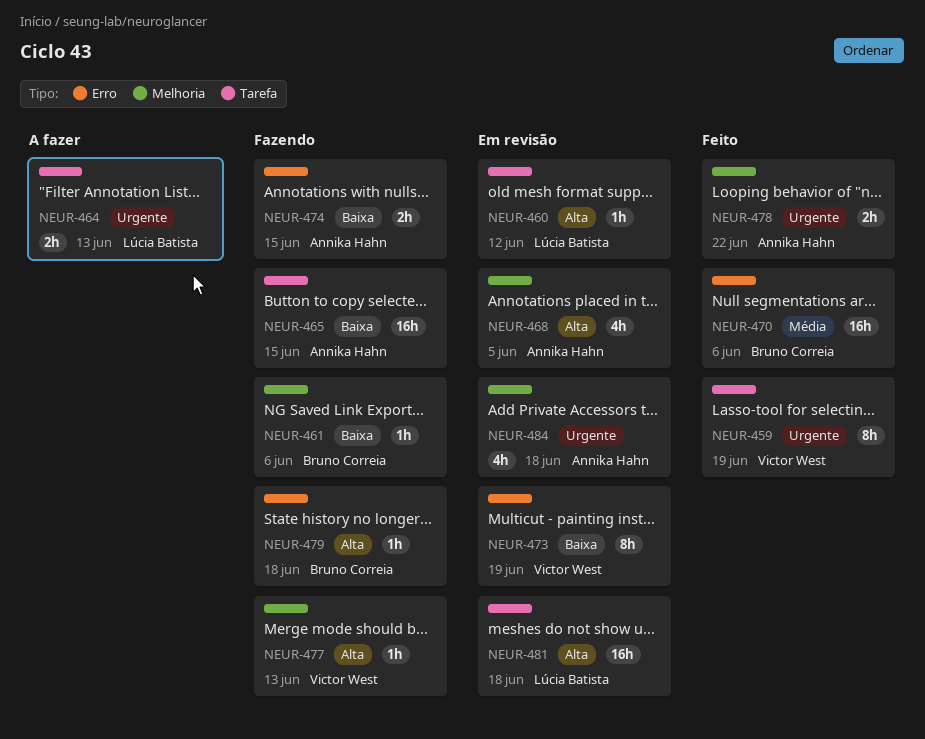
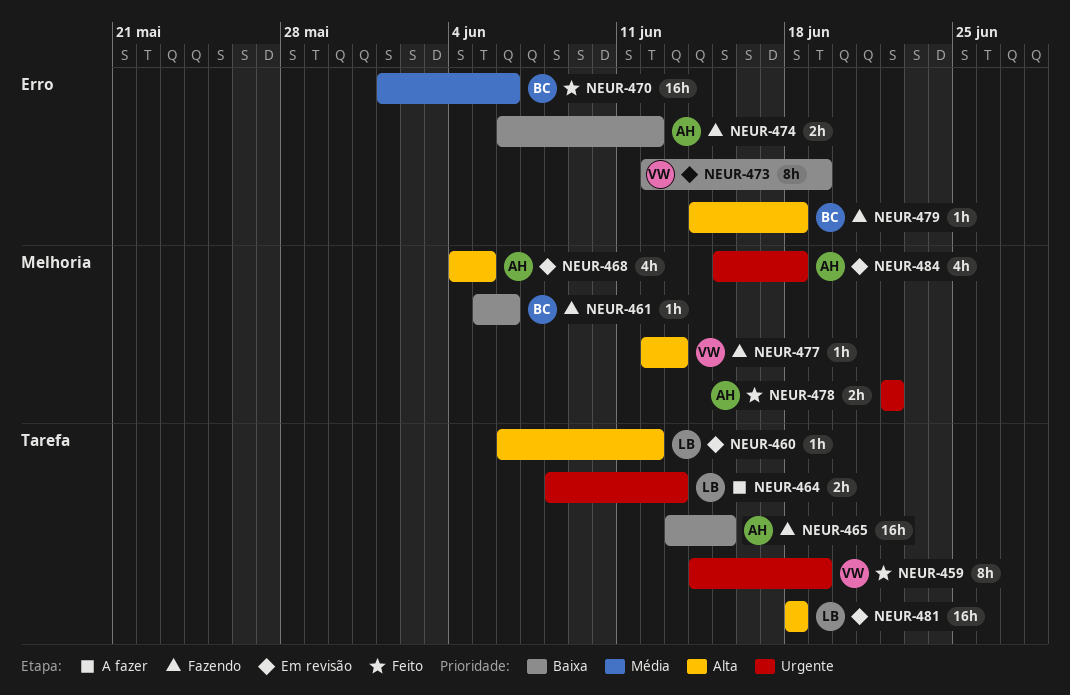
NEUR-474, due: Jun 15 -> Jun 12

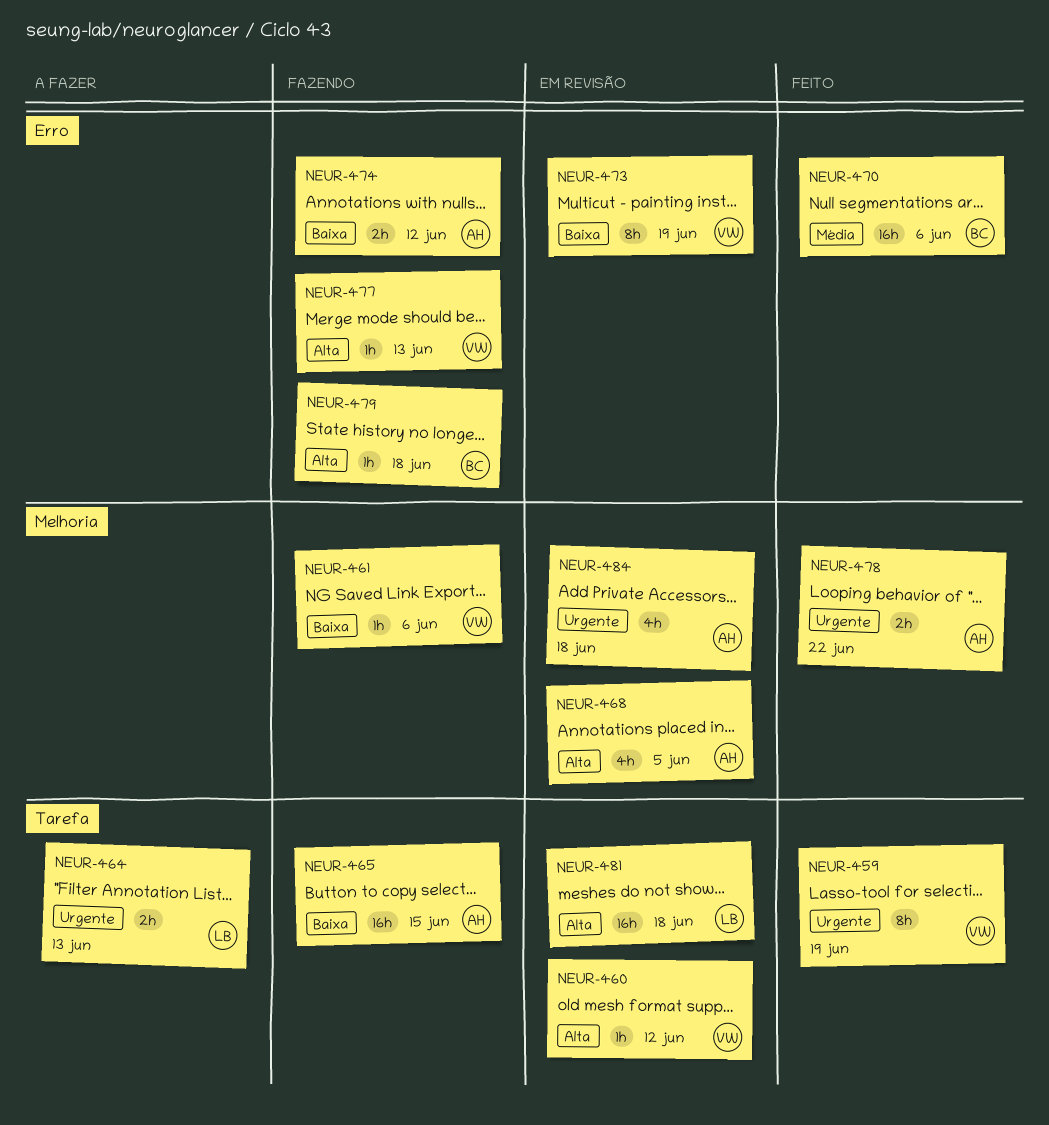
NEUR-460, owner: LB -> VW
NEUR-461, owner: BC -> VW
NEUR-477, label: Melhoria -> Erro

